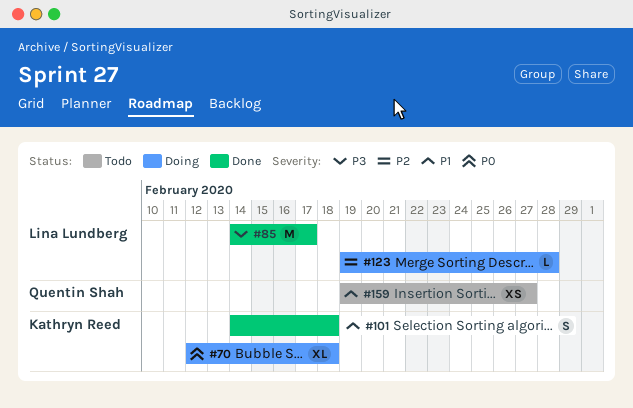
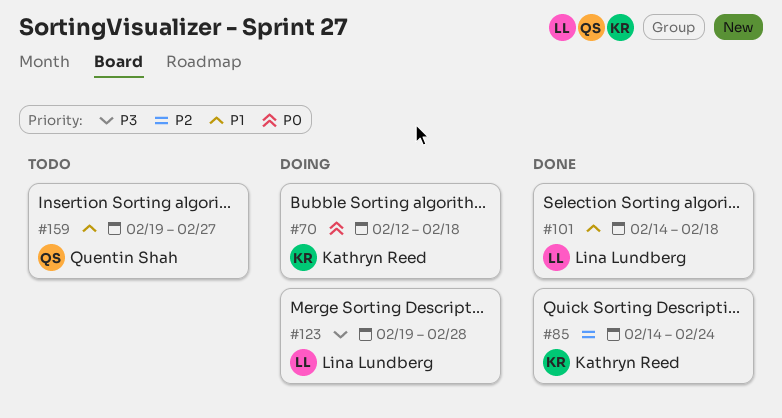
#85, owner: Lina Lundberg -> Kathryn Reed
#85, priority: P3 -> P2
#85, due: Feb 17 -> Feb 24
#101, owner: Kathryn Reed -> Lina Lundberg
#123, priority: P2 -> P3

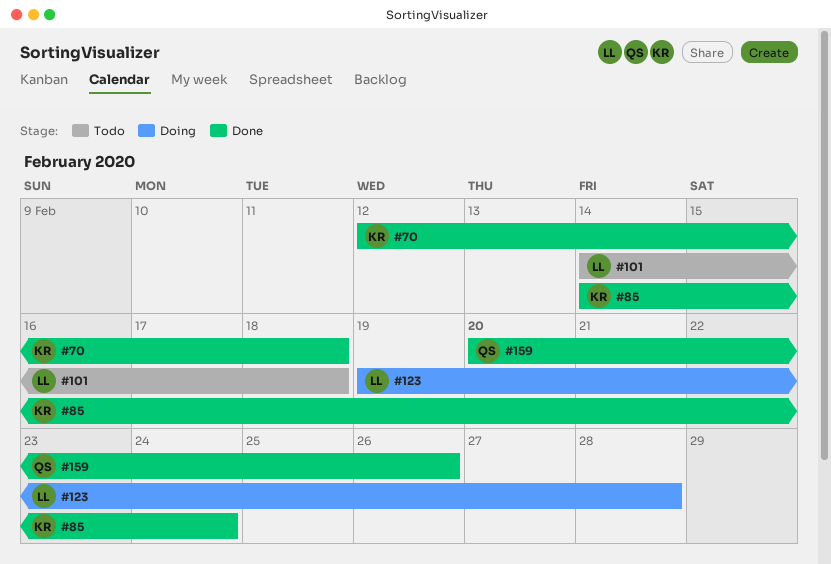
#70, status: Doing -> Done
#101, status: Done -> Todo
#159, status: Todo -> Done
#159, start: Feb 19 -> Feb 20
#159, due: Feb 27 -> Feb 26

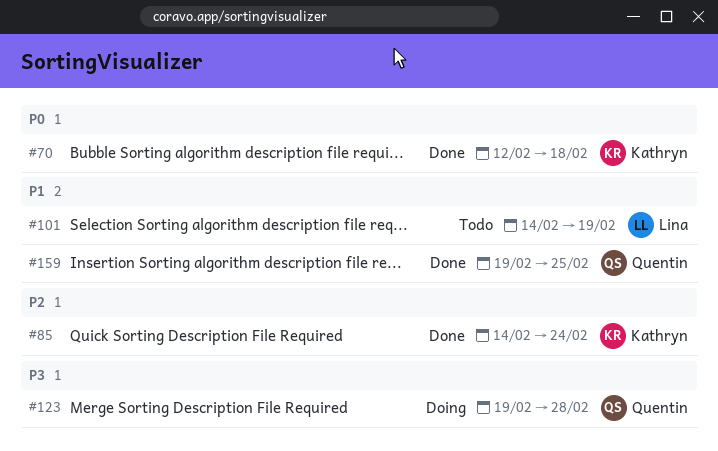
#101, due: Feb 18 -> Feb 19
#123, owner: Lina -> Quentin
#159, start: Feb 20 -> Feb 19
#159, due: Feb 26 -> Feb 25

